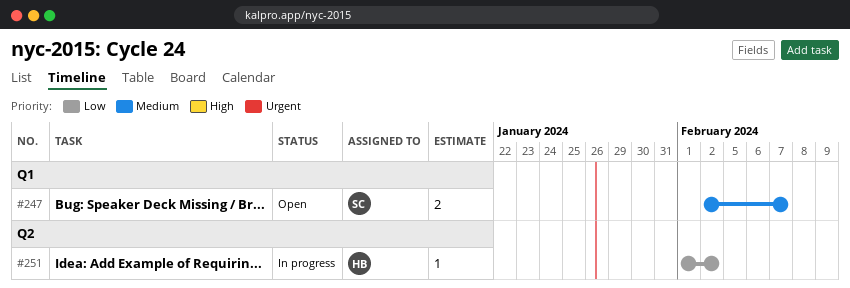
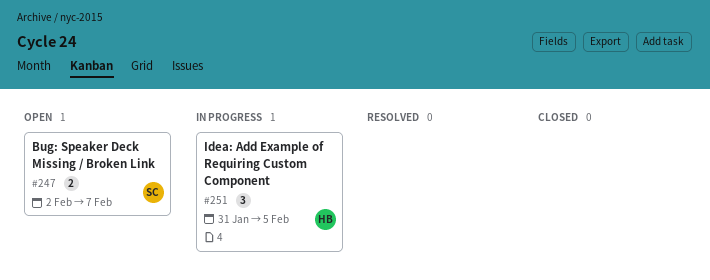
#251, estimate: 1 -> 3
#251, start: Feb 1 -> Jan 31
#251, due: Feb 2 -> Feb 5

